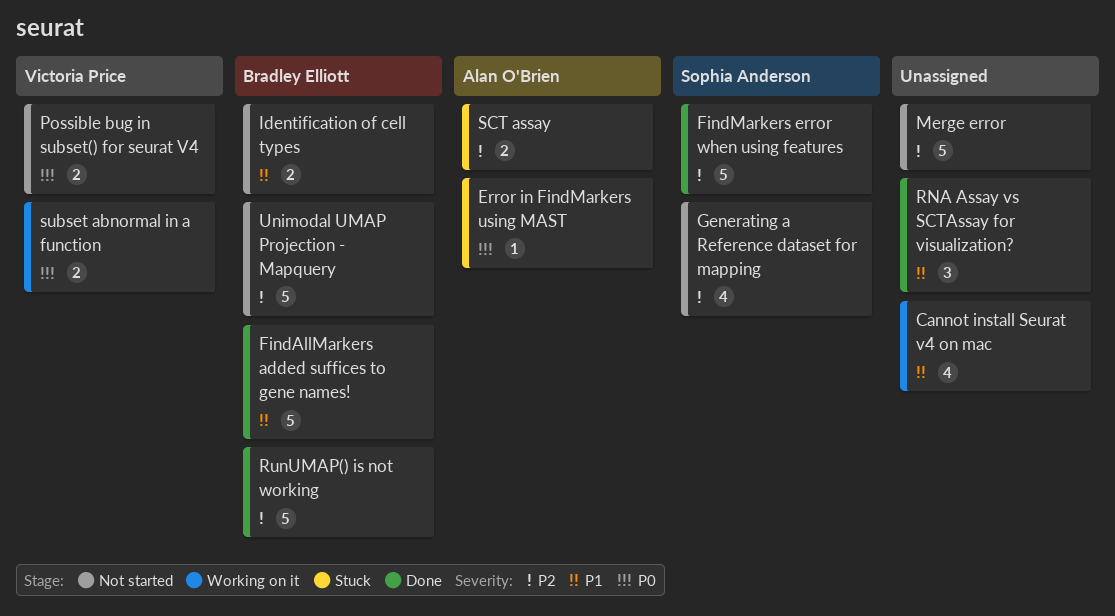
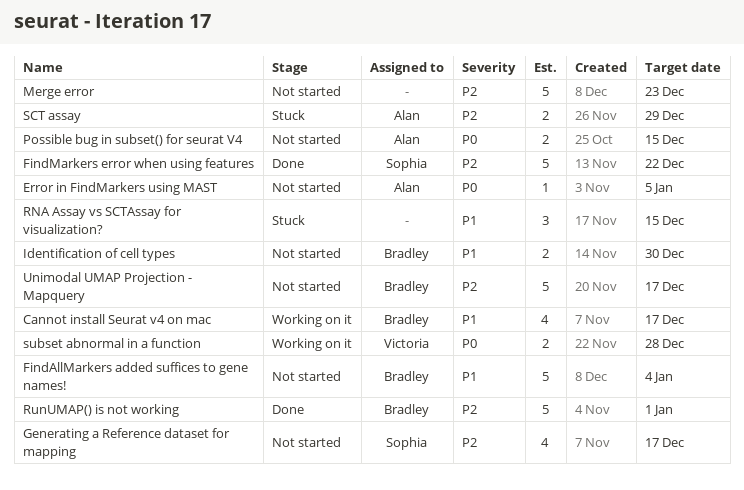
Cannot install Seurat v4 on mac, owner: none -> Bradley Elliott
Error in FindMarkers using MAST, status: Stuck -> Not started
FindAllMarkers added suffices to gene names!, status: Done -> Not started
Possible bug in subset() for seurat V4, owner: Victoria Price -> Alan O'Brien
RNA Assay vs SCTAssay for visualization?, status: Done -> Stuck

